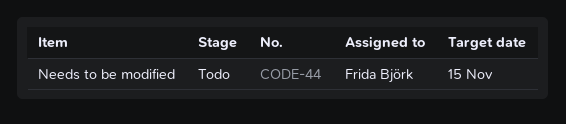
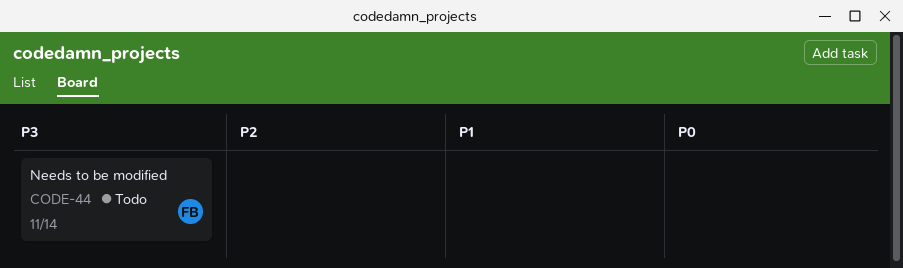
CODE-44, due: Nov 15 -> Nov 14

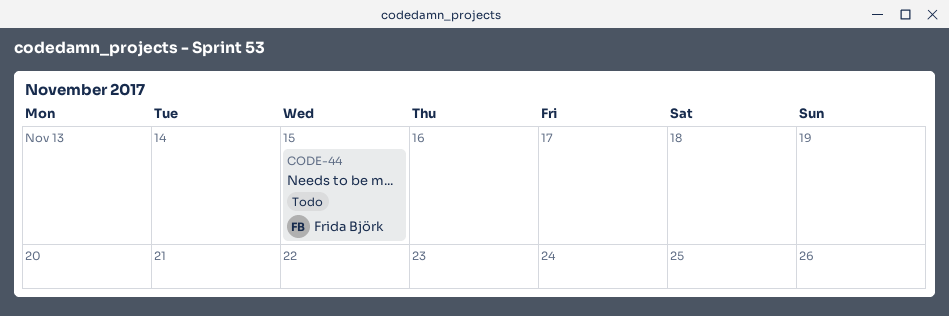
CODE-44, due: Nov 14 -> Nov 15

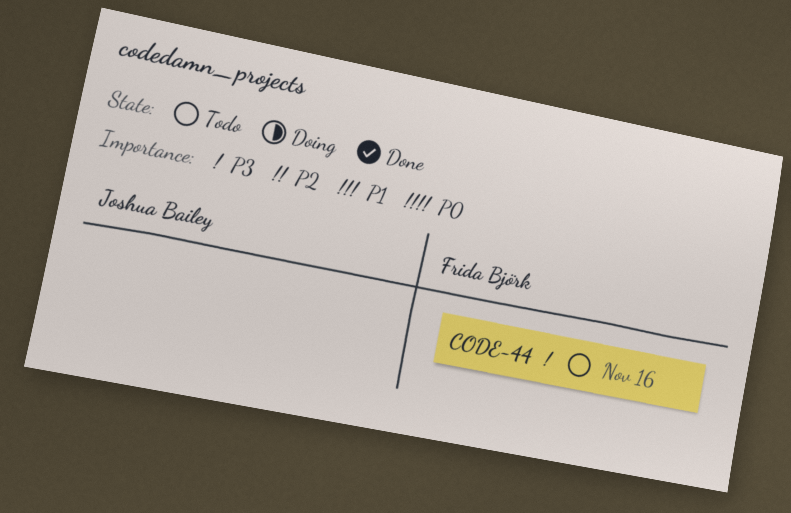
CODE-44, due: Nov 15 -> Nov 16

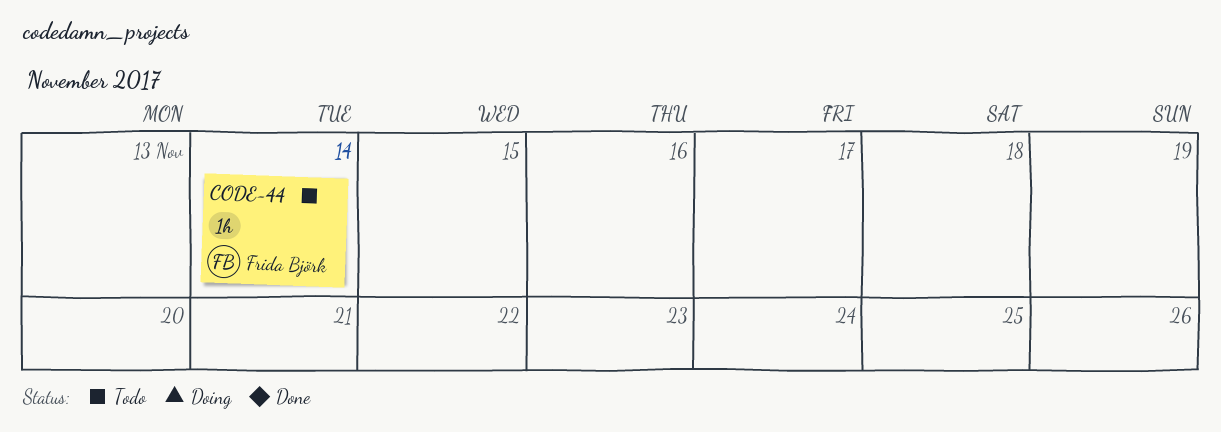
CODE-44, due: Nov 16 -> Nov 14

